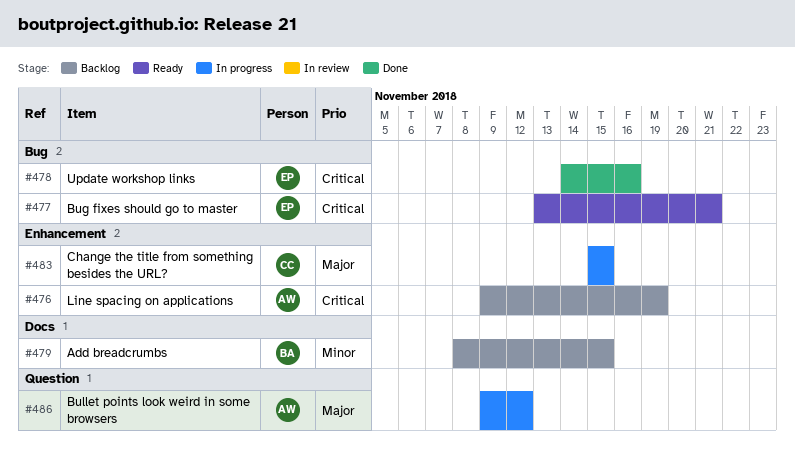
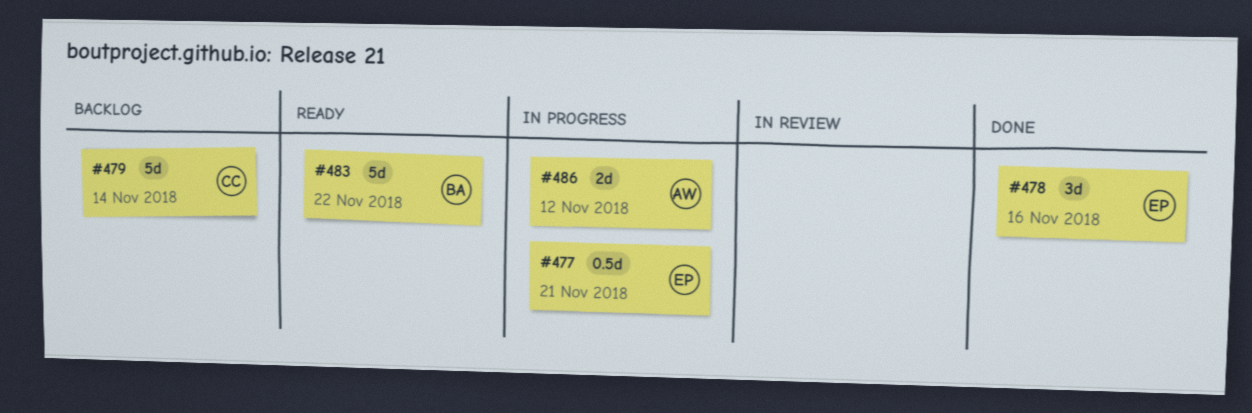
#476: present -> none
#477, status: Ready -> In progress
#479, owner: BA -> CC
#479, due: Nov 15 -> Nov 14
#483, status: In progress -> Ready
#483, owner: CC -> BA
#483, due: Nov 15 -> Nov 22

